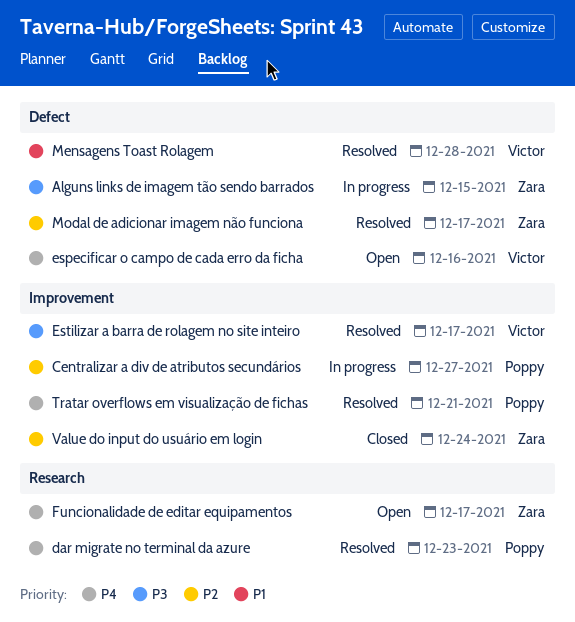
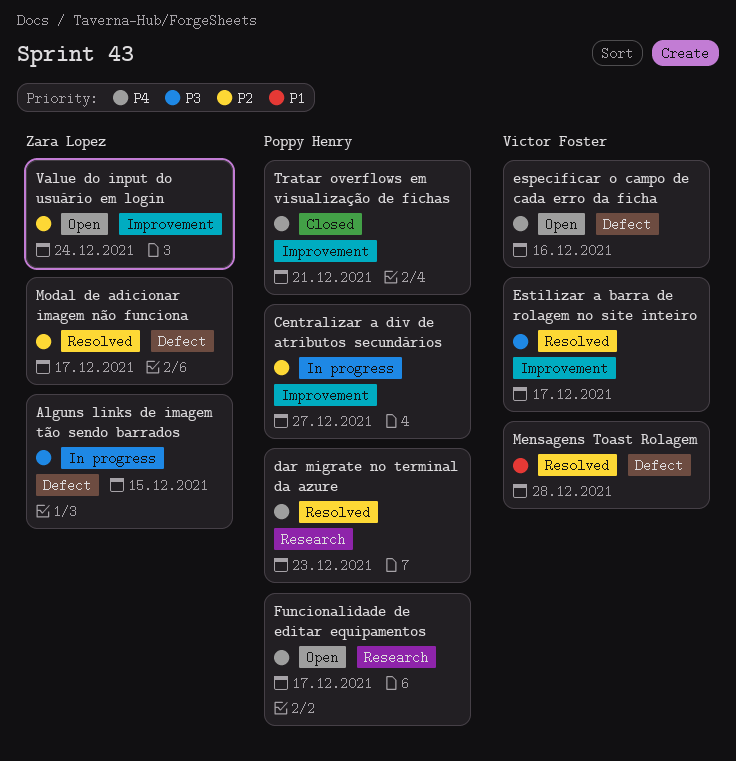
Funcionalidade de editar equipamentos, owner: Zara Lopez -> Poppy Henry
Tratar overflows em visualização de fichas, status: Resolved -> Closed
Value do input do usuário em login, status: Closed -> Open

